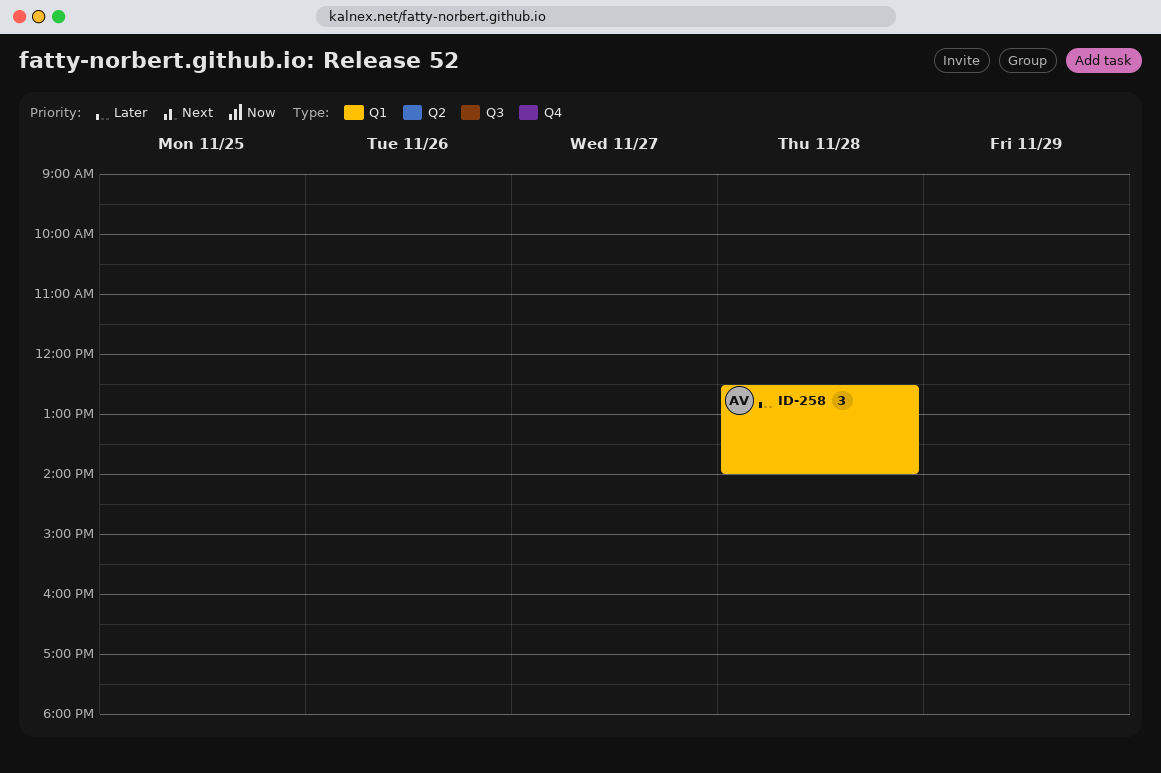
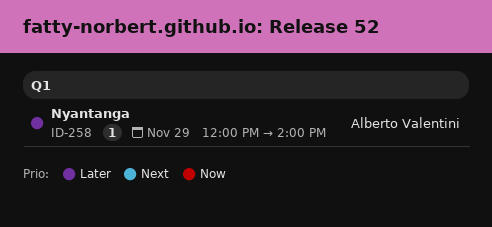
ID-258, estimate: 3 -> 1
ID-258, day: Nov 28 -> Nov 29
ID-258, begins: 12:30 -> 12:00

